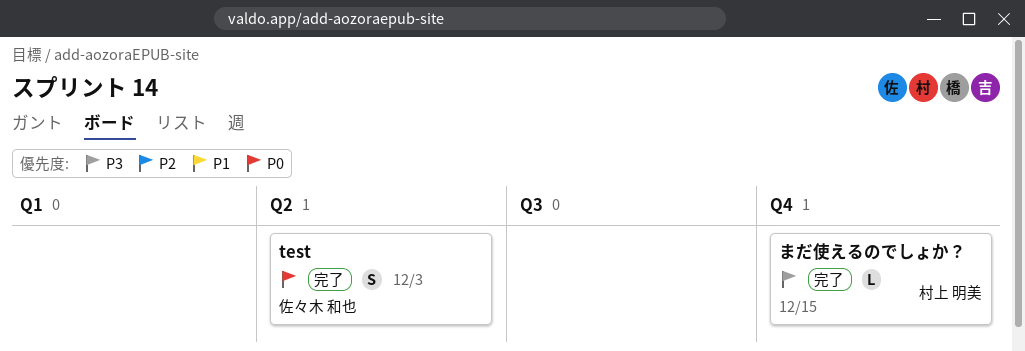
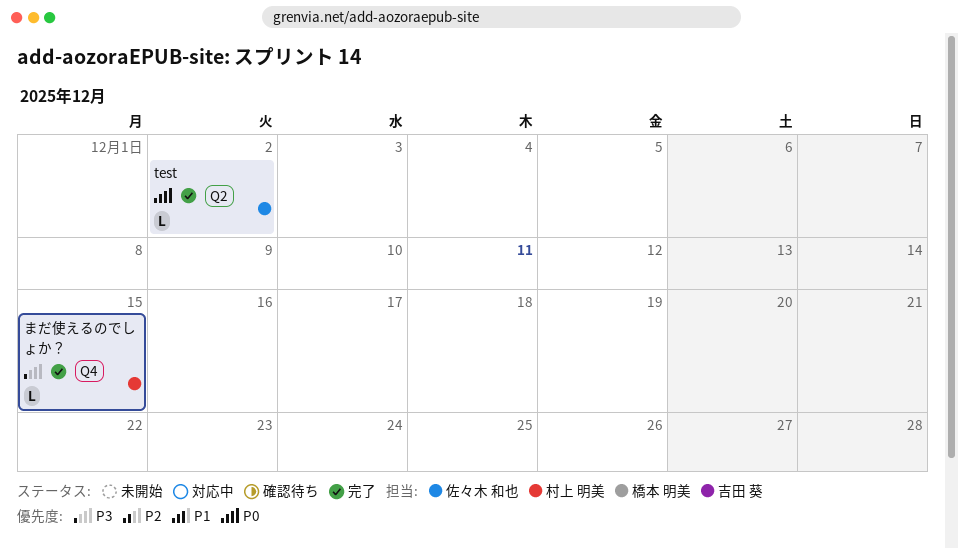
test, estimate: S -> L
test, due: Dec 3 -> Dec 2

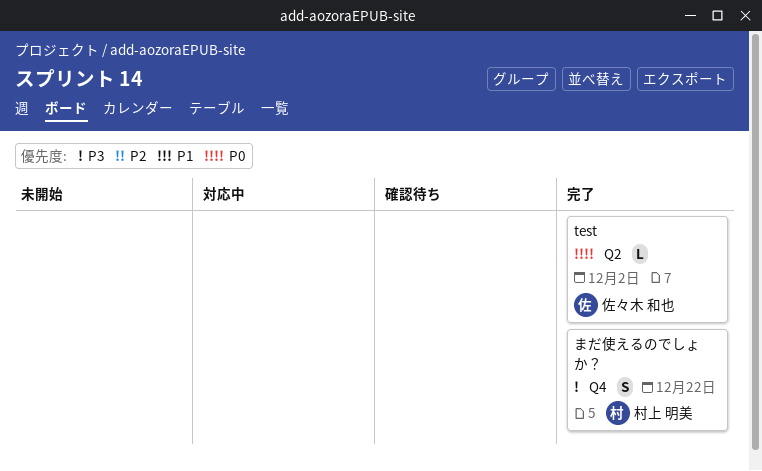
まだ使えるのでしょか？, estimate: L -> S
まだ使えるのでしょか？, due: Dec 15 -> Dec 22

